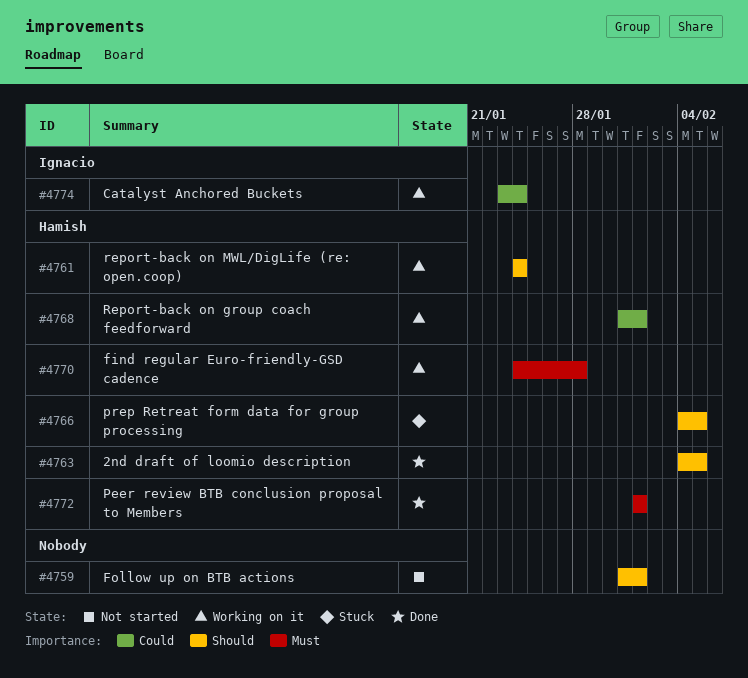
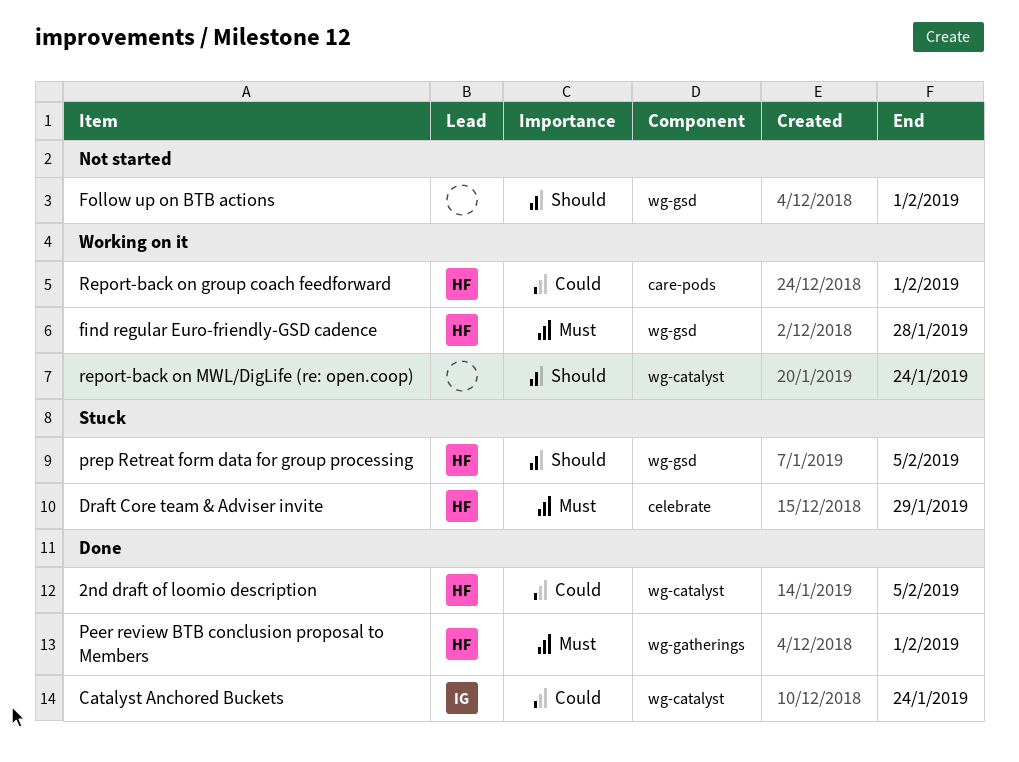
2nd draft of loomio description, priority: Should -> Could
Catalyst Anchored Buckets, status: Working on it -> Done
Draft Core team & Adviser invite: none -> present
report-back on MWL/DigLife (re: open.coop), owner: Hamish -> none

